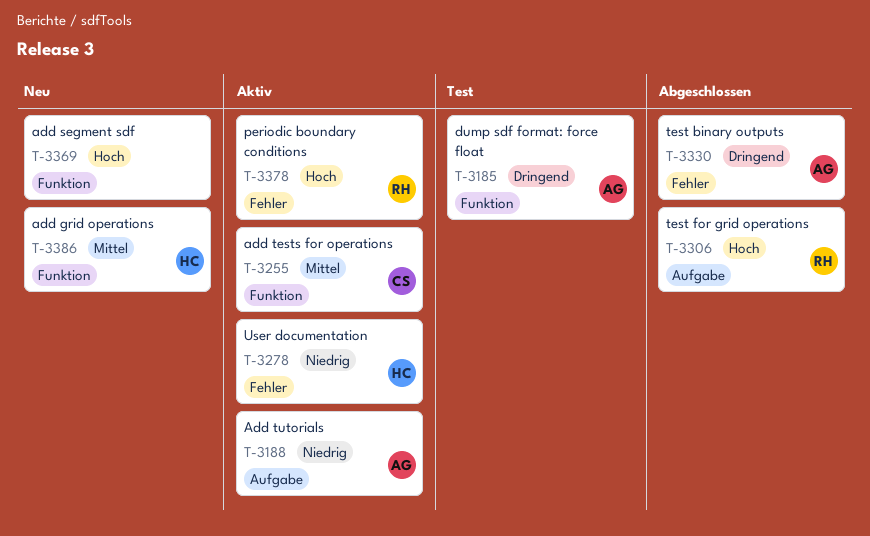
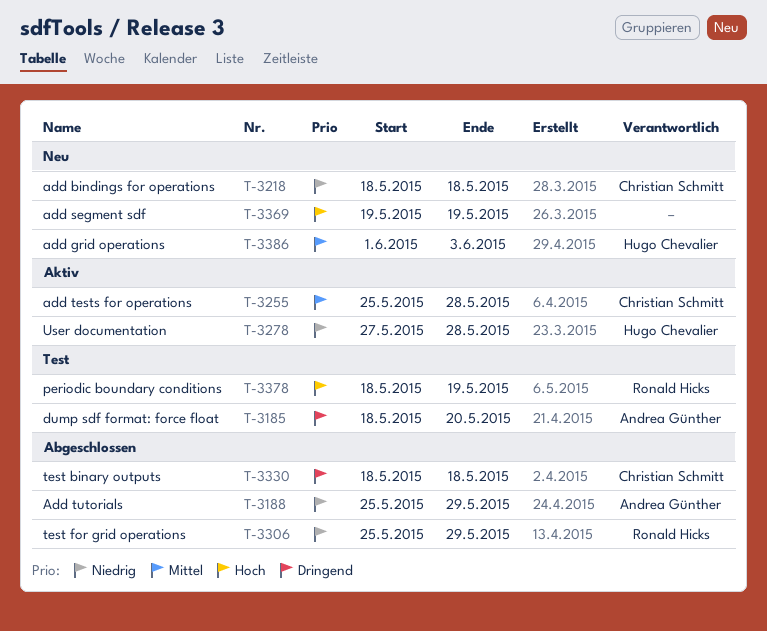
T-3188, status: Aktiv -> Abgeschlossen
T-3218: none -> present
T-3306, priority: Hoch -> Niedrig
T-3330, owner: Andrea Günther -> Christian Schmitt
T-3378, status: Aktiv -> Test

